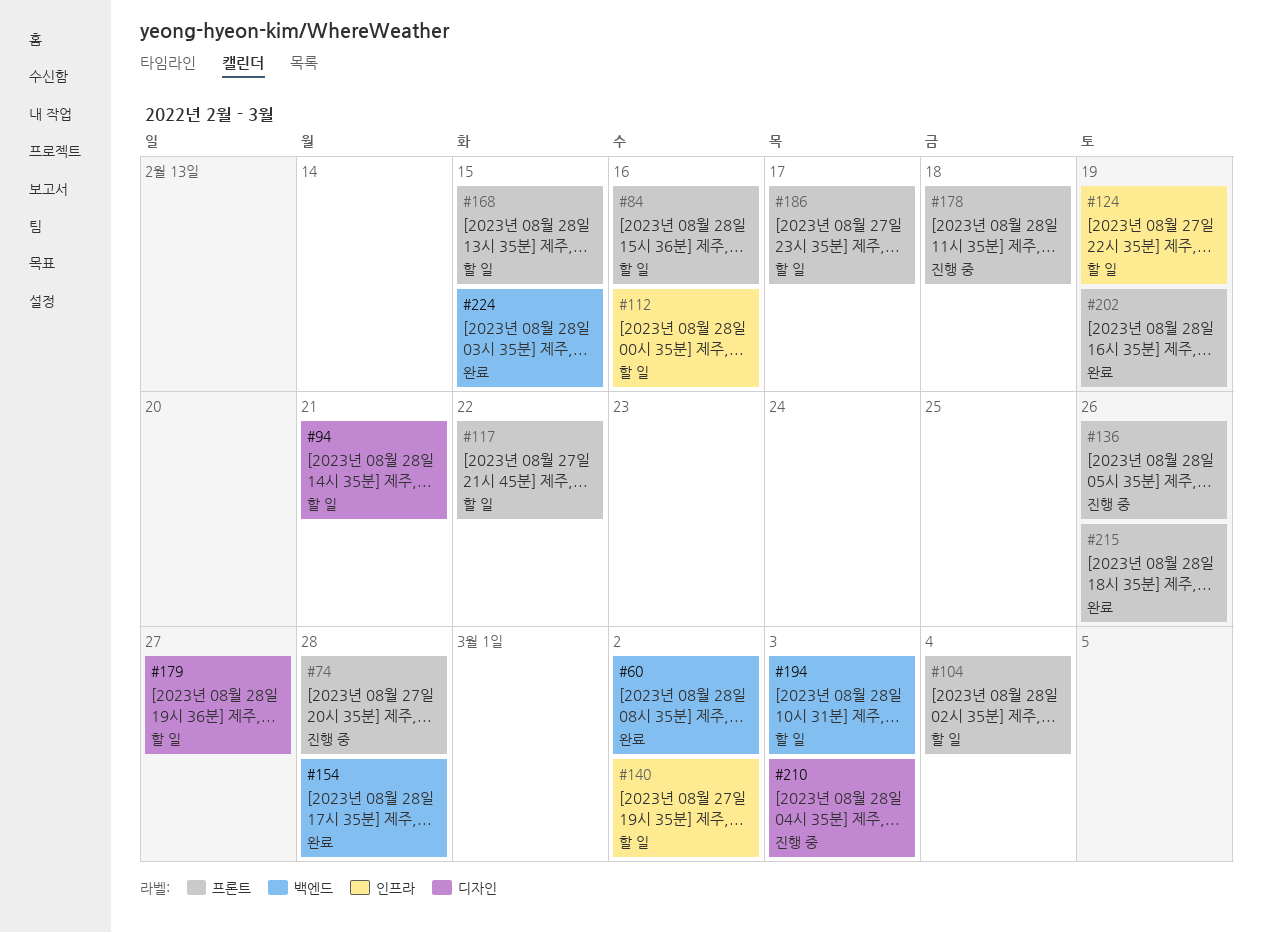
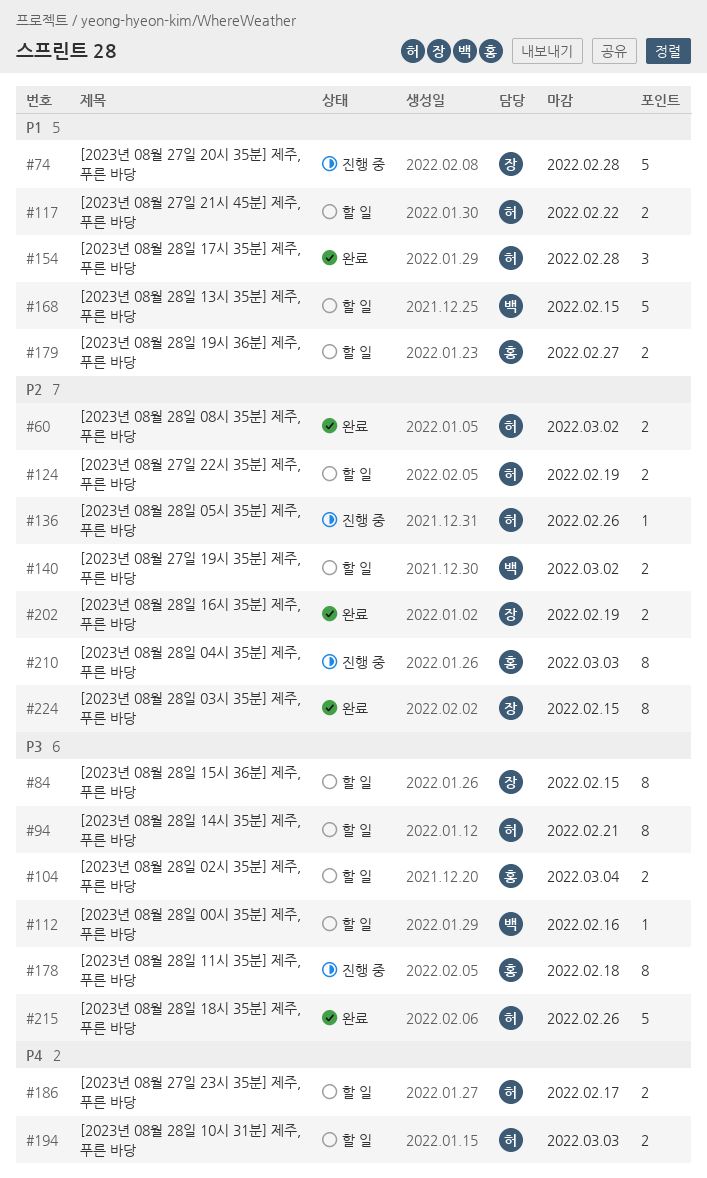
#84, due: Feb 16 -> Feb 15

